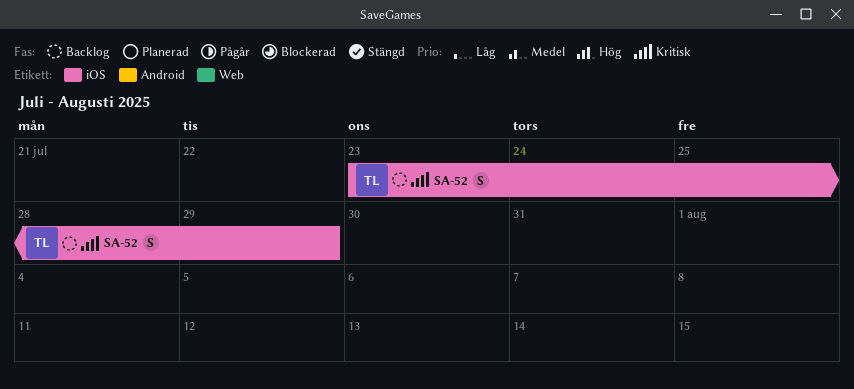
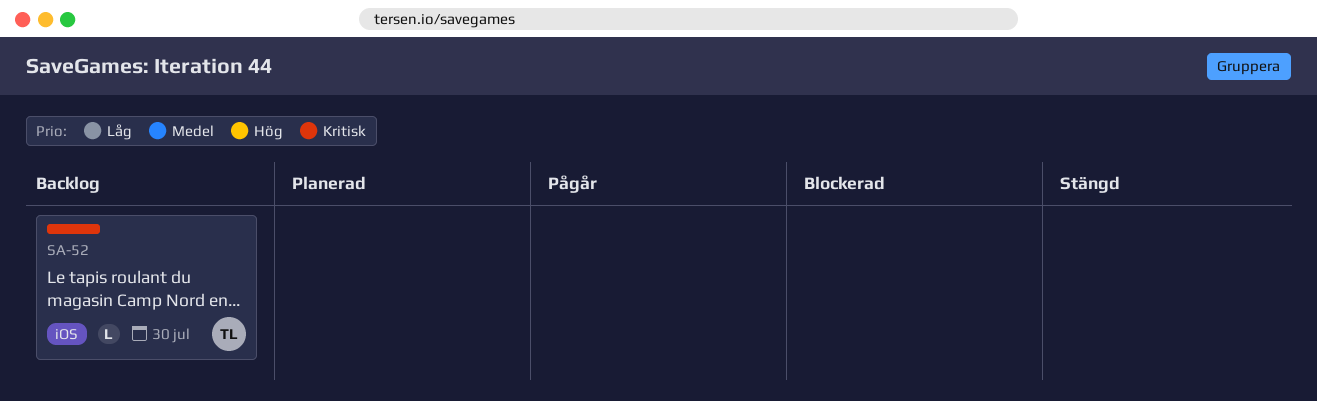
SA-52, estimate: S -> L
SA-52, due: Jul 29 -> Jul 30

